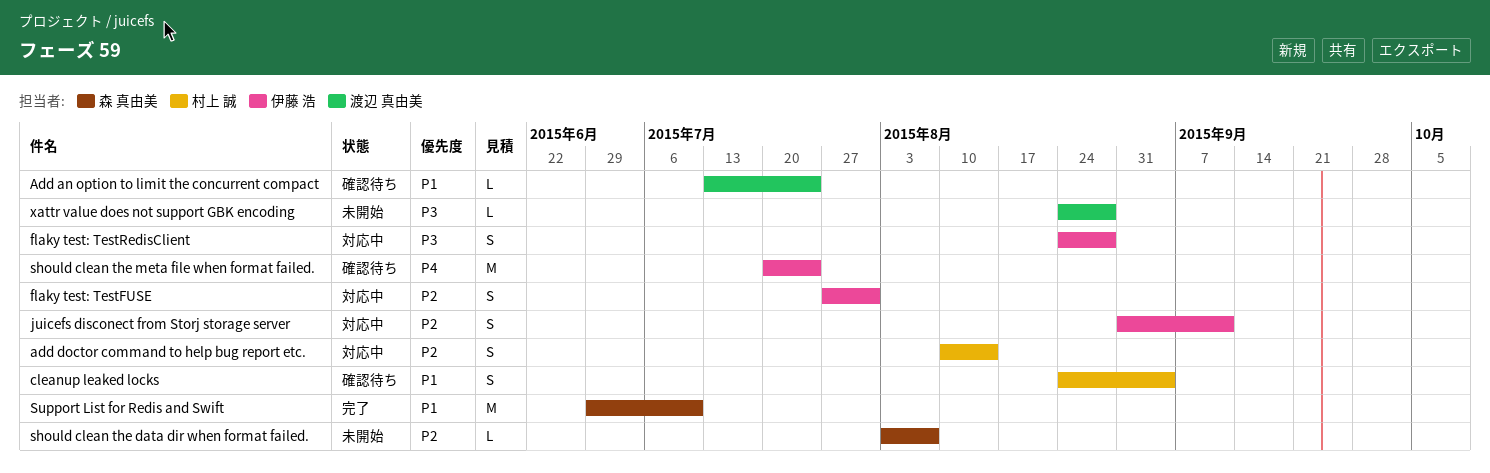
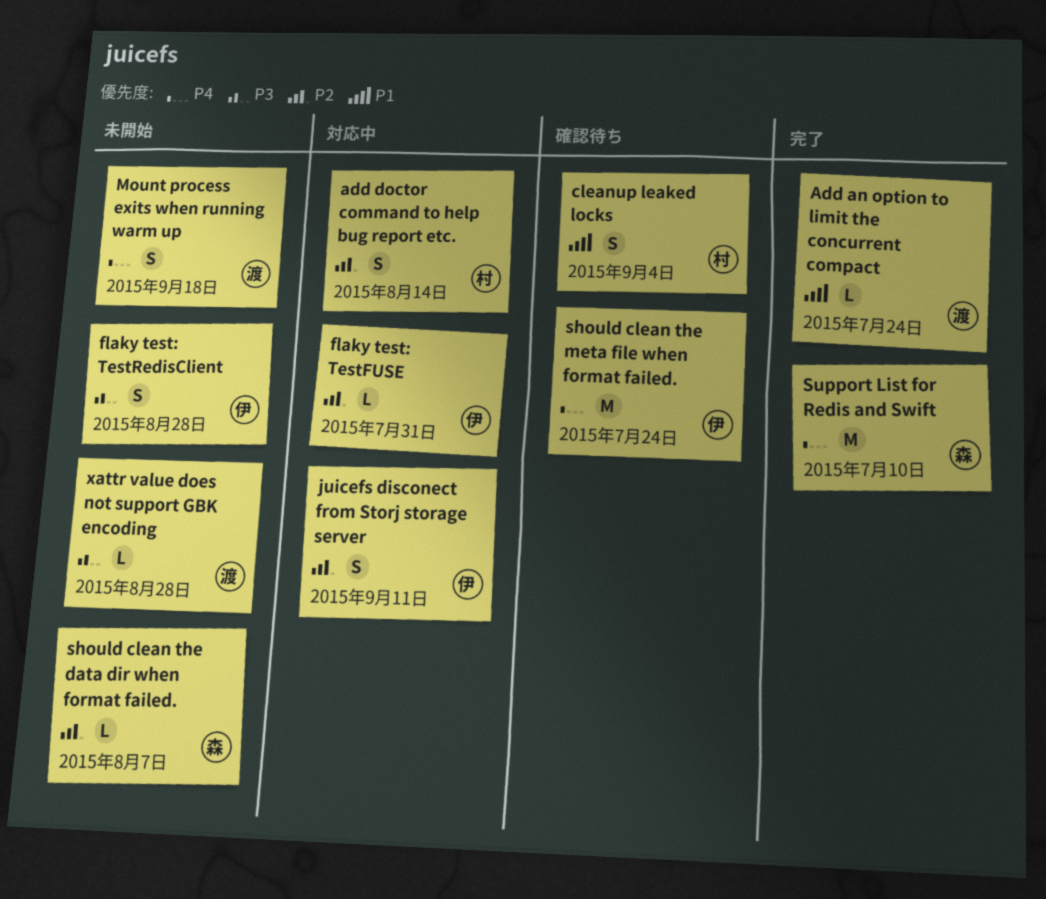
Add an option to limit the concurrent compact, status: 確認待ち -> 完了
flaky test: TestFUSE, estimate: S -> L
flaky test: TestRedisClient, status: 対応中 -> 未開始
Mount process exits when running warm up: none -> present
Support List for Redis and Swift, priority: P1 -> P4

